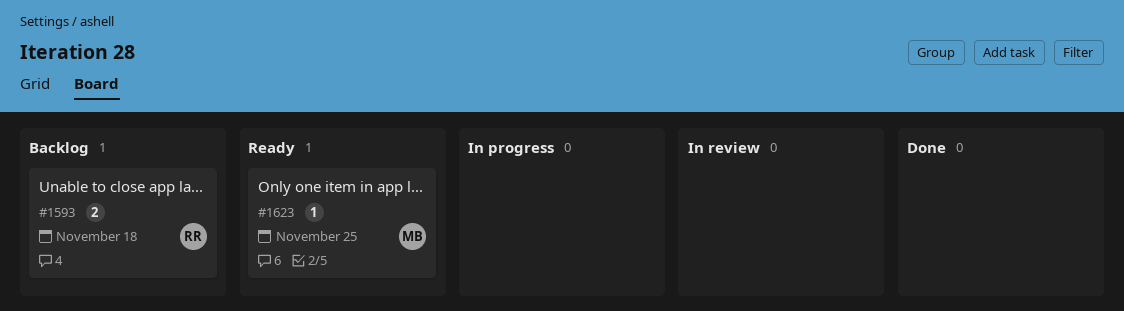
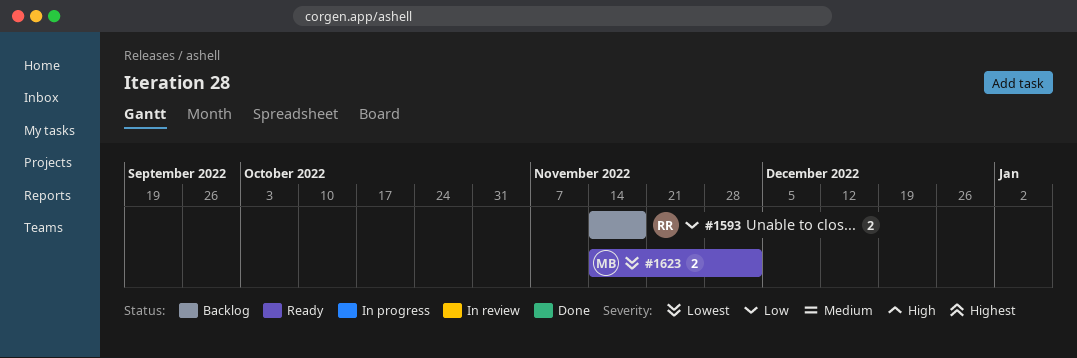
#1623, estimate: 1 -> 2
#1623, due: Nov 25 -> Dec 2

